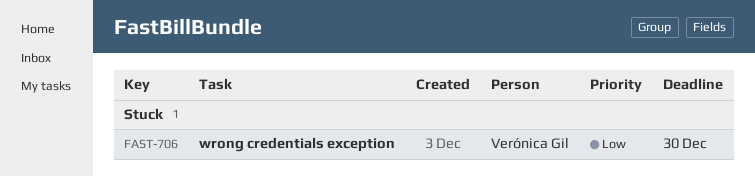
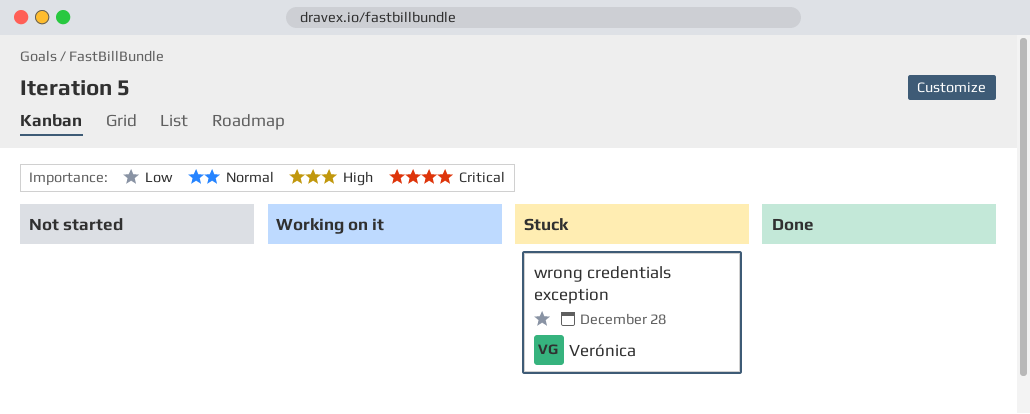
wrong credentials exception, due: Dec 30 -> Dec 28

